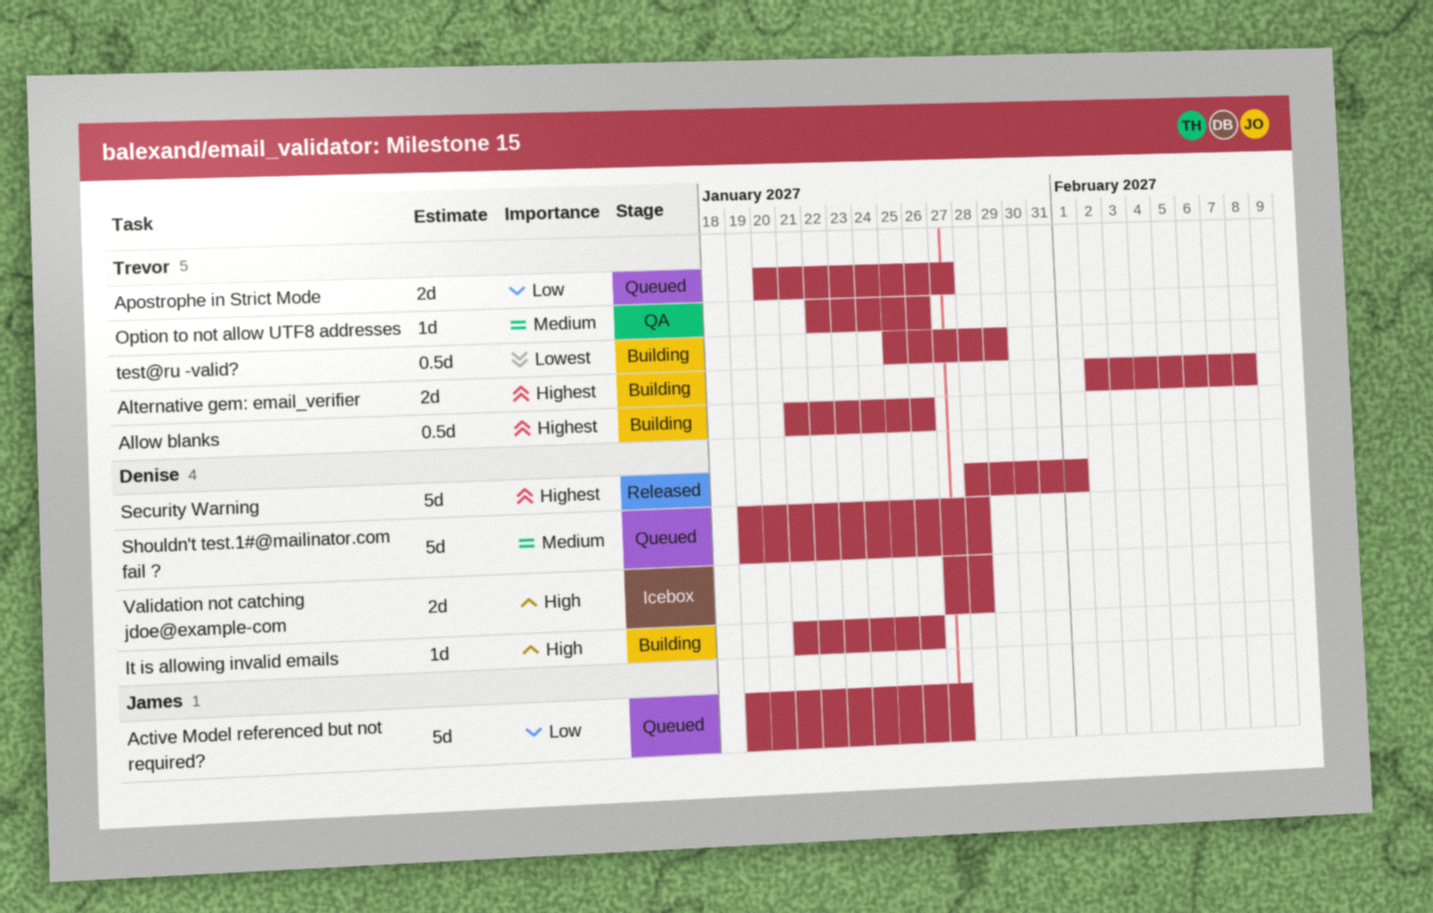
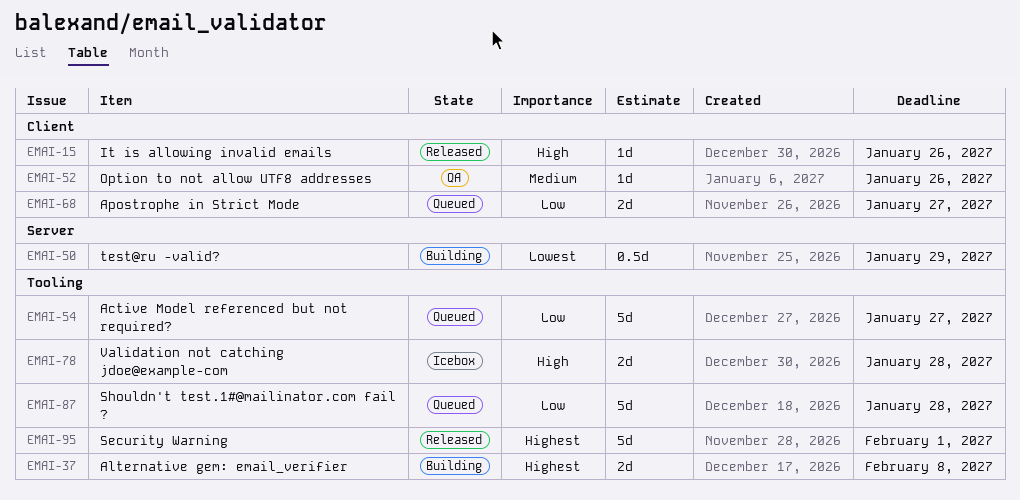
Allow blanks: present -> none
It is allowing invalid emails, status: Building -> Released
Shouldn't test.1#@mailinator.com fail ?, priority: Medium -> Low

